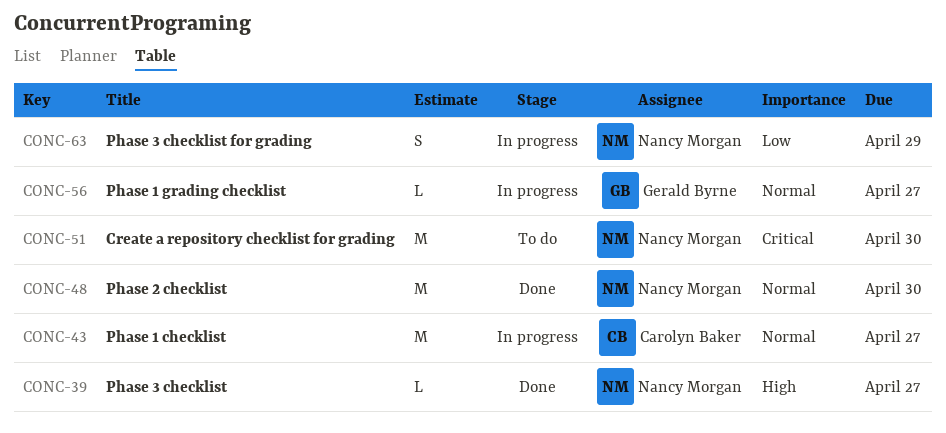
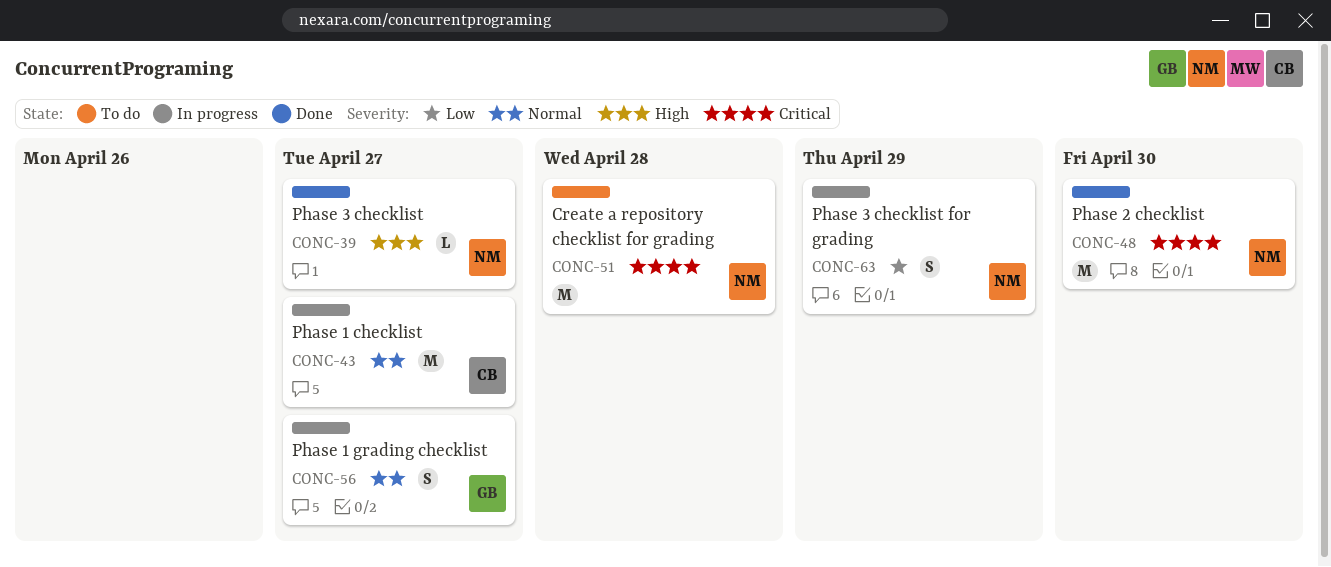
CONC-48, priority: Normal -> Critical
CONC-51, due: Apr 30 -> Apr 28
CONC-56, estimate: L -> S

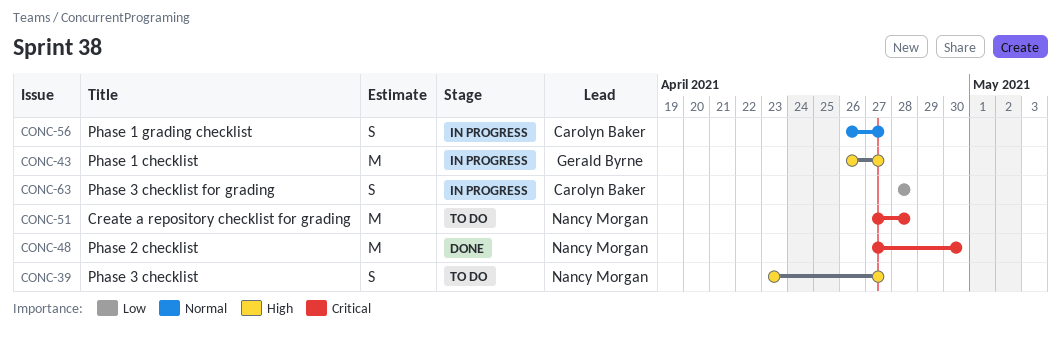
CONC-39, status: Done -> To do
CONC-39, estimate: L -> S
CONC-43, owner: Carolyn Baker -> Gerald Byrne
CONC-43, priority: Normal -> High
CONC-56, owner: Gerald Byrne -> Carolyn Baker
CONC-63, owner: Nancy Morgan -> Carolyn Baker
CONC-63, due: Apr 29 -> Apr 28

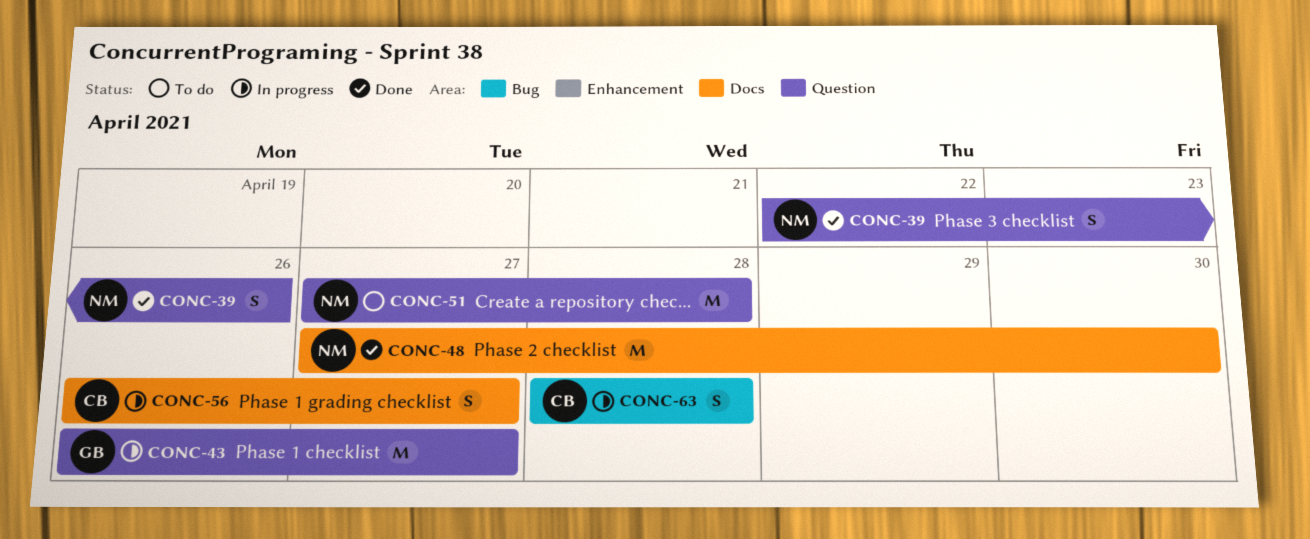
CONC-39, status: To do -> Done
CONC-39, start: Apr 23 -> Apr 22
CONC-39, due: Apr 27 -> Apr 26

